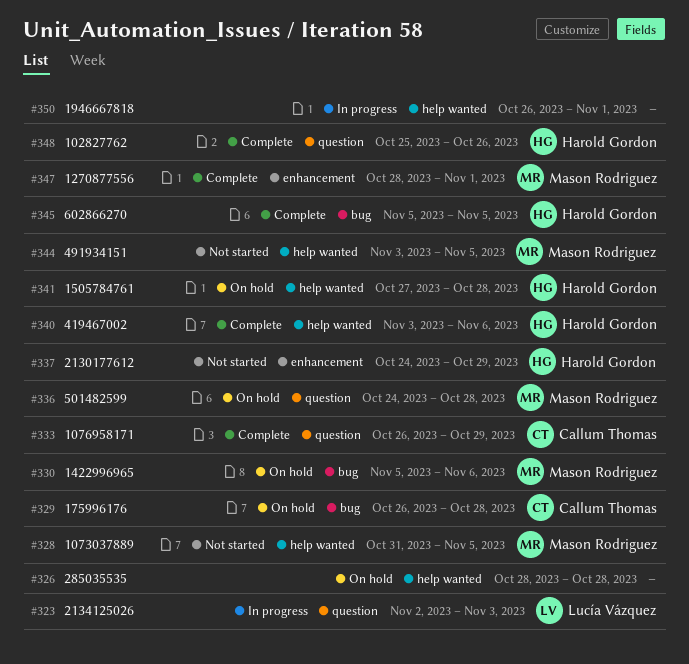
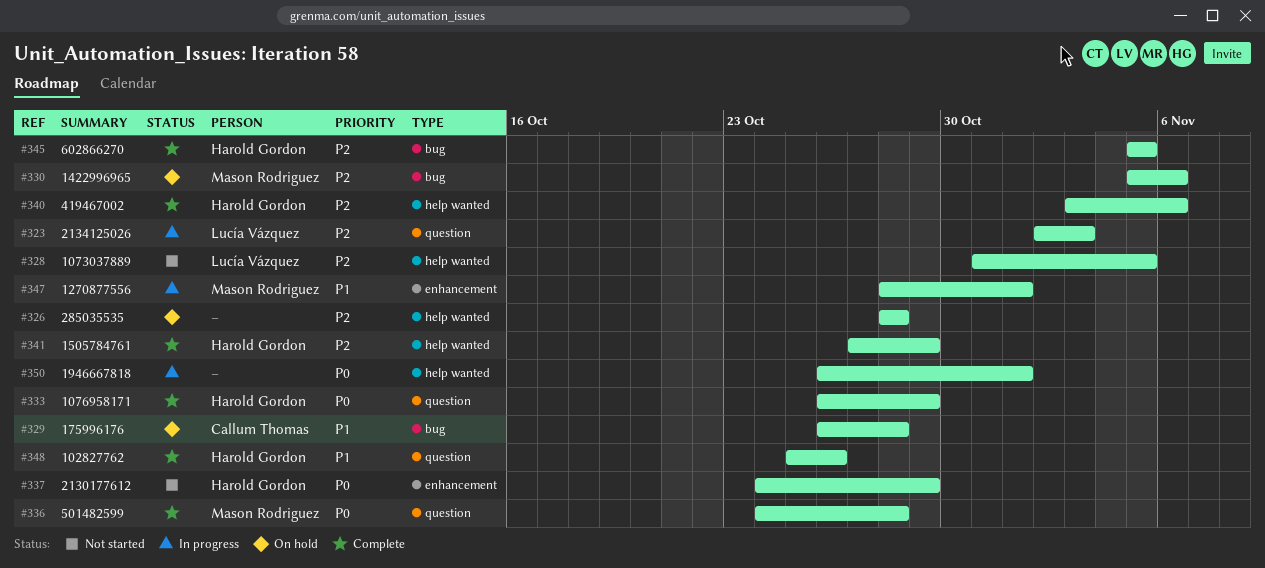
#328, owner: Mason Rodriguez -> Lucía Vázquez
#333, owner: Callum Thomas -> Harold Gordon
#336, status: On hold -> Complete
#341, status: On hold -> Complete
#341, due: Oct 28 -> Oct 29
#344: present -> none
#347, status: Complete -> In progress

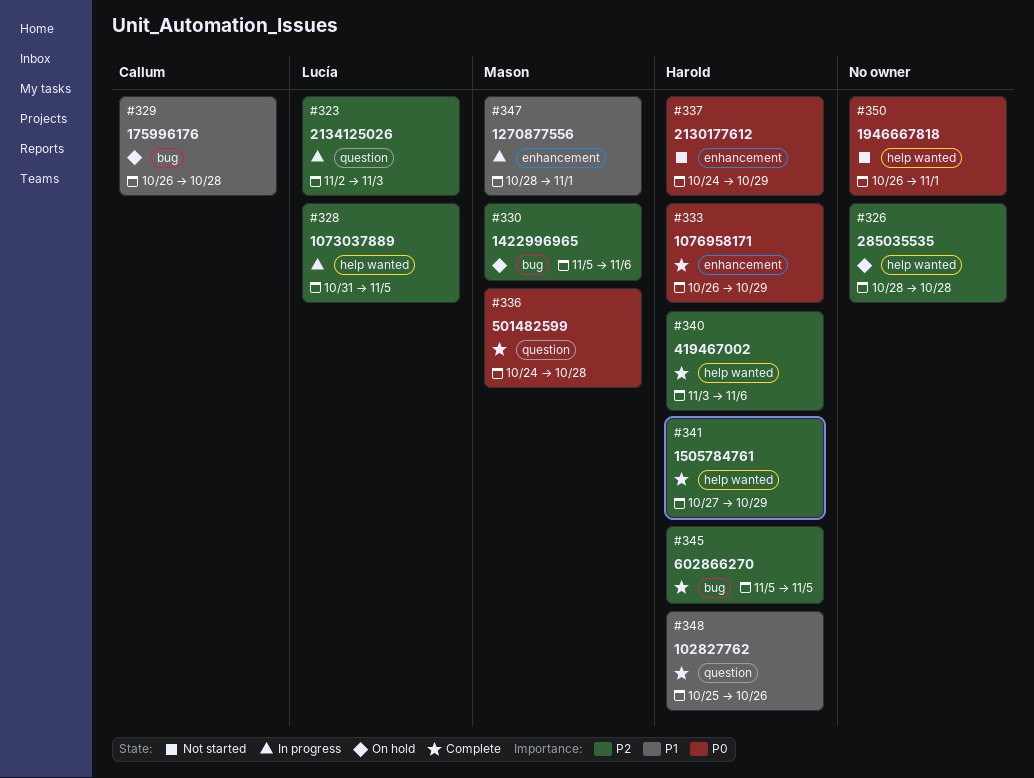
#328, status: Not started -> In progress
#333, label: question -> enhancement
#350, status: In progress -> Not started

